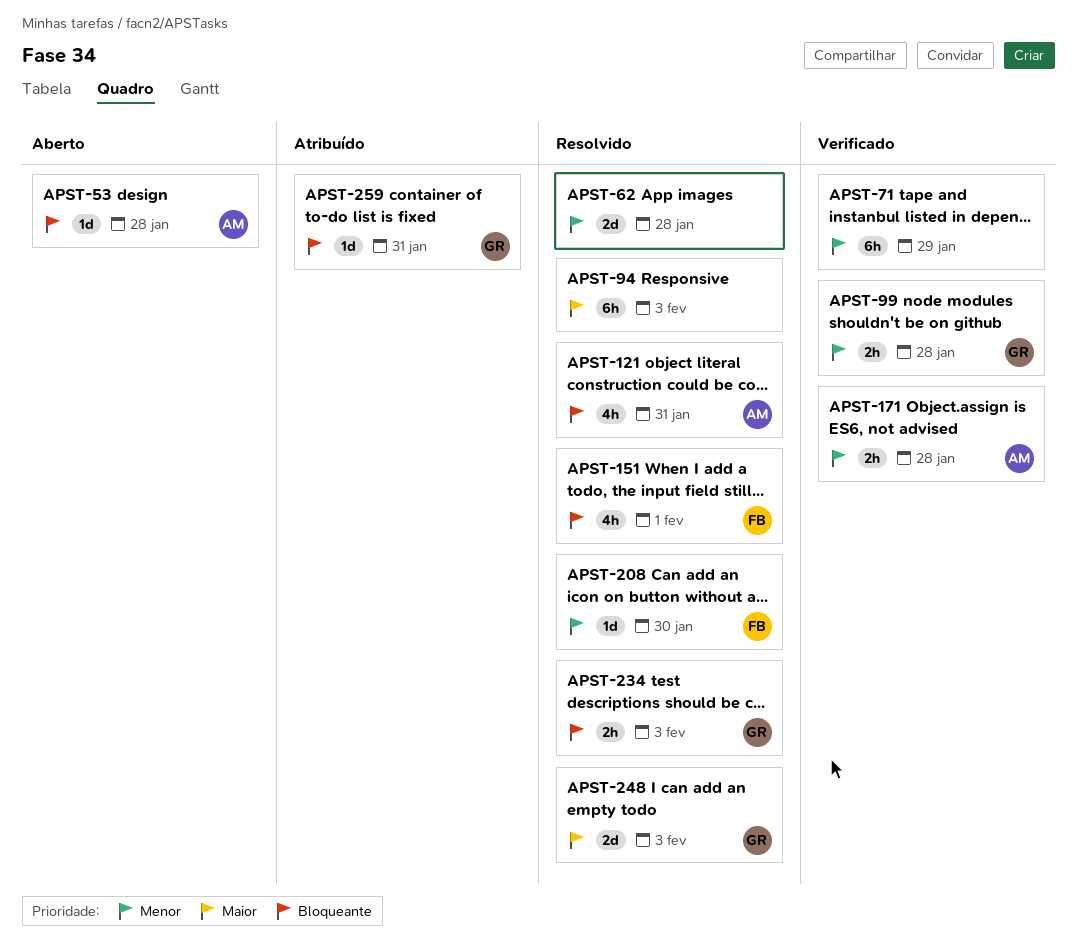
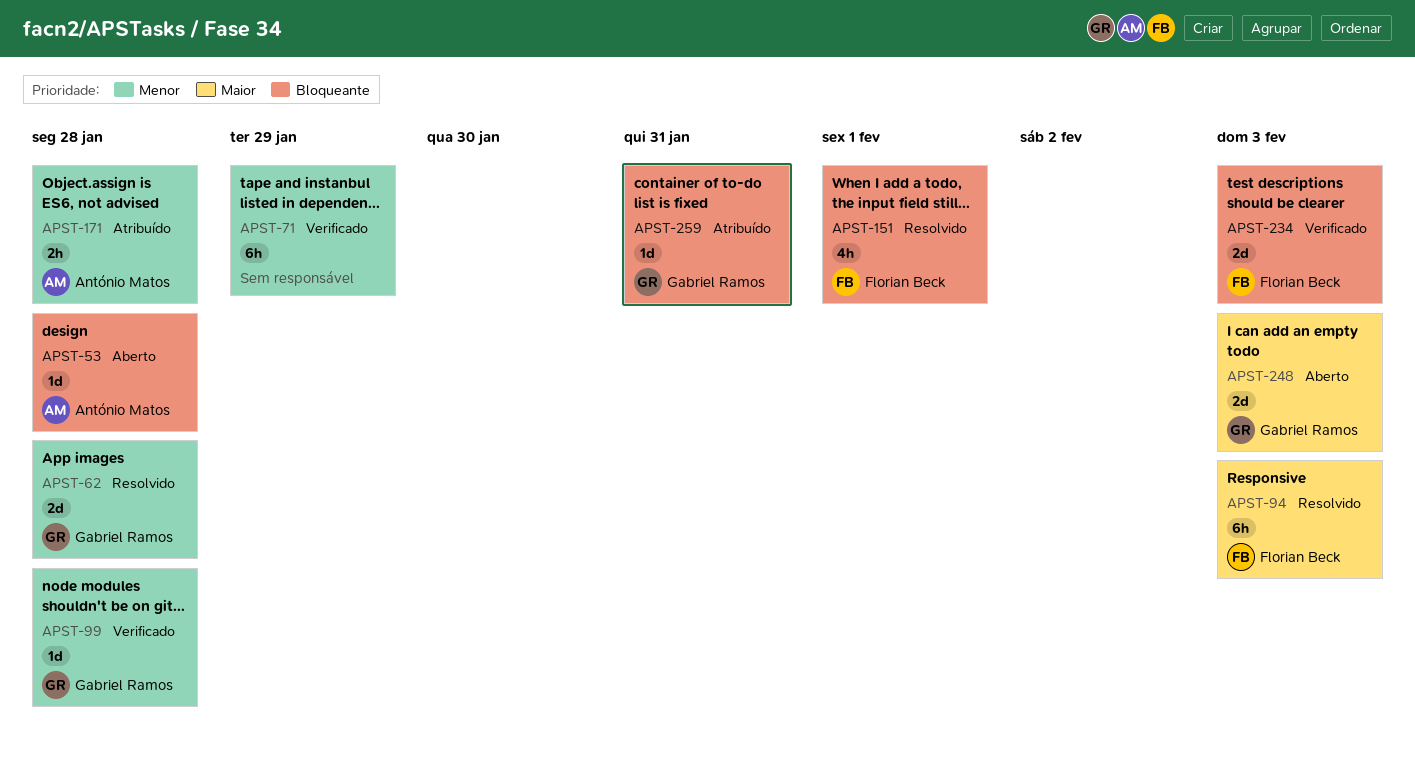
APST-62, owner: none -> Gabriel Ramos
APST-94, owner: none -> Florian Beck
APST-99, estimate: 2h -> 1d
APST-121: present -> none
APST-171, status: Verificado -> Atribuído
APST-208: present -> none
APST-234, status: Resolvido -> Verificado
APST-234, owner: Gabriel Ramos -> Florian Beck
APST-234, estimate: 2h -> 2d
APST-248, status: Resolvido -> Aberto

